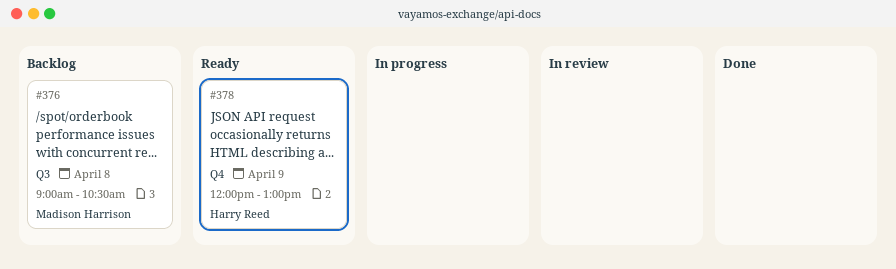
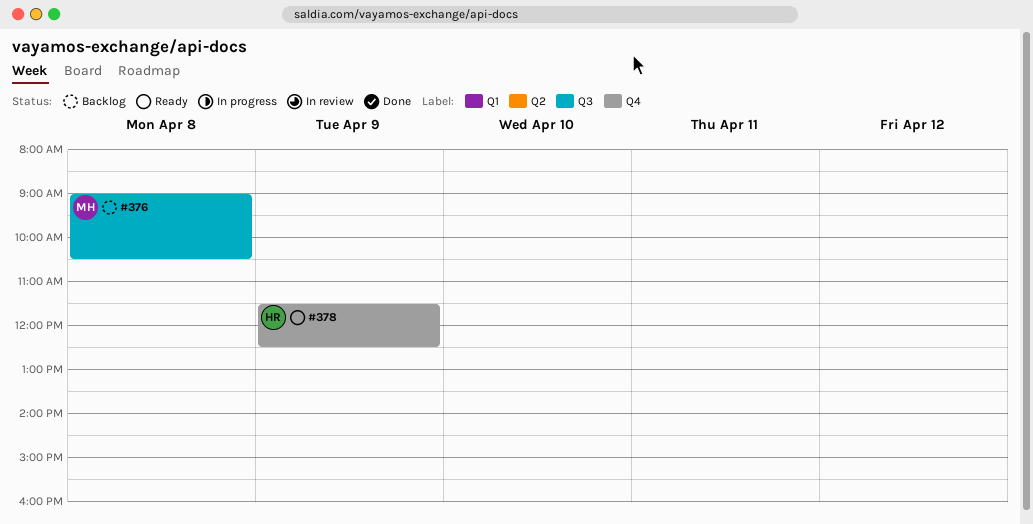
#378, begins: 12:00 -> 11:30
#378, ends: 13:00 -> 12:30

